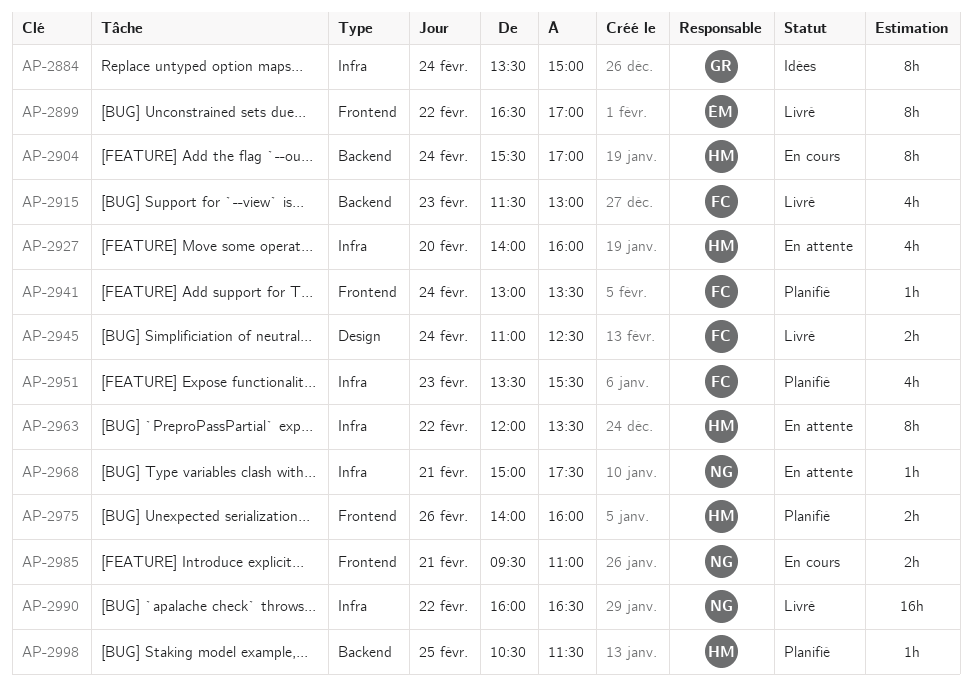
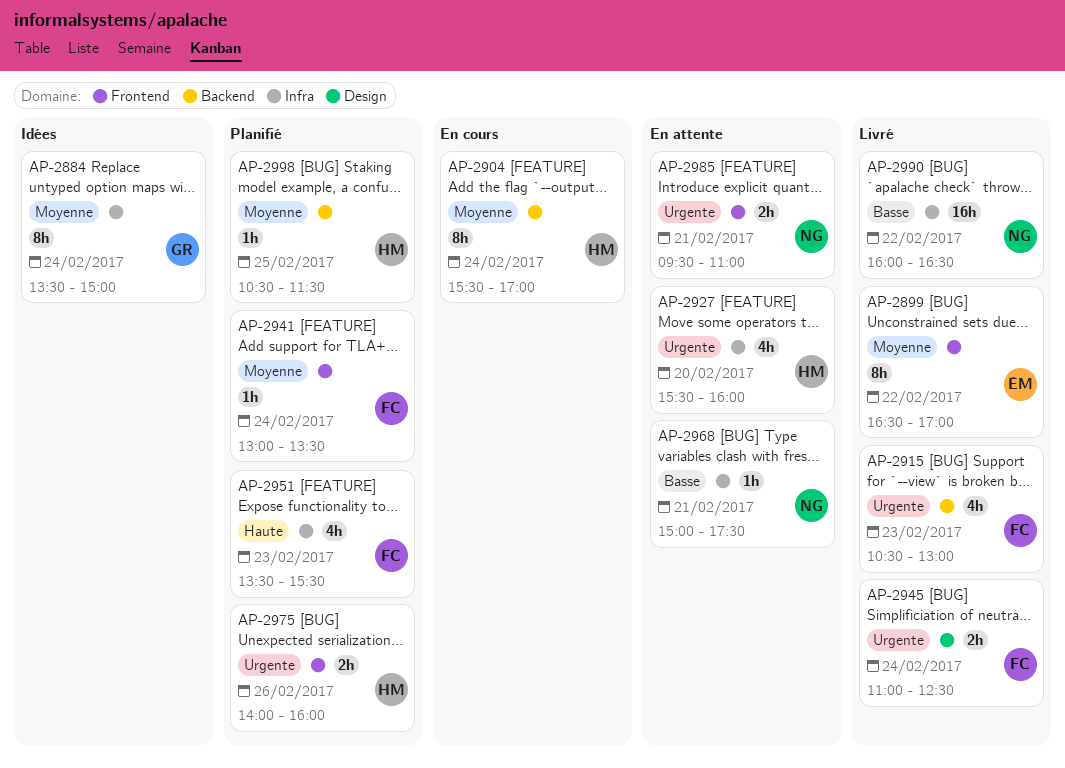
AP-2915, begins: 11:30 -> 10:30
AP-2927, begins: 14:00 -> 15:30
AP-2963: present -> none
AP-2985, status: En cours -> En attente

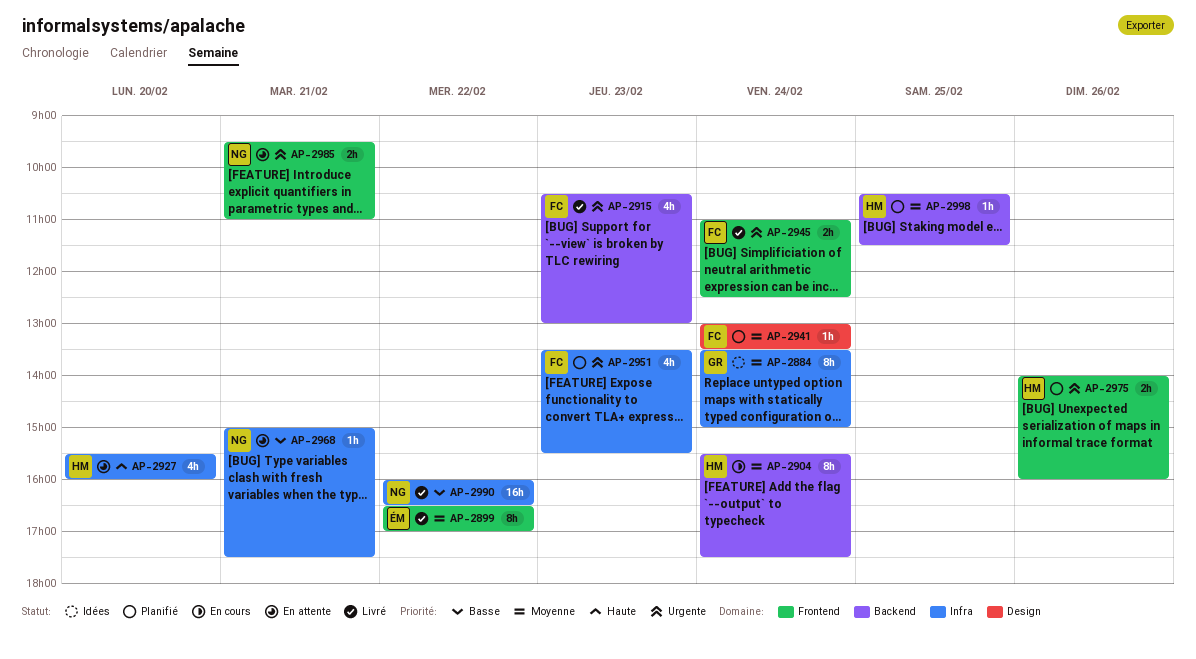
AP-2904, ends: 17:00 -> 17:30
AP-2927, priority: Urgente -> Haute
AP-2941, label: Frontend -> Design
AP-2945, label: Design -> Frontend
AP-2951, priority: Haute -> Urgente

